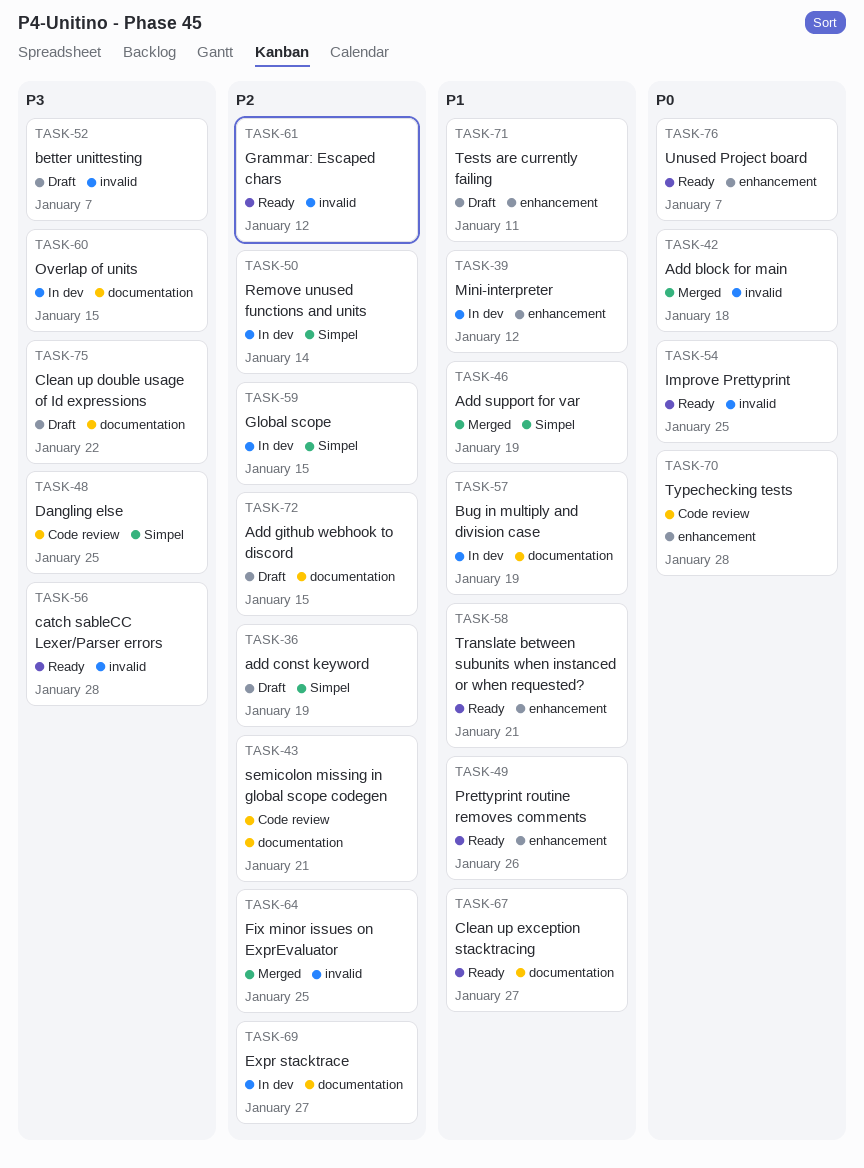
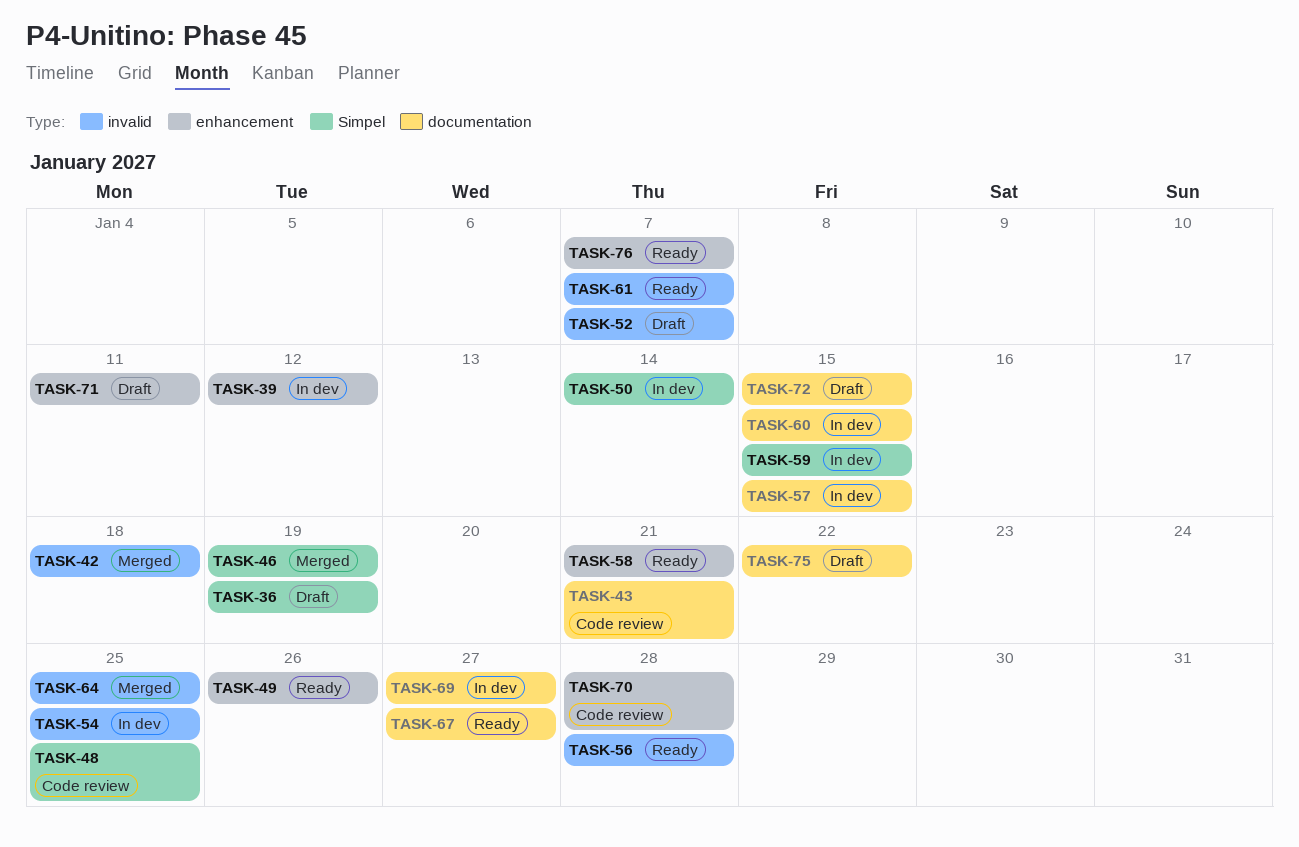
TASK-54, status: Ready -> In dev
TASK-57, due: Jan 19 -> Jan 15
TASK-61, due: Jan 12 -> Jan 7

